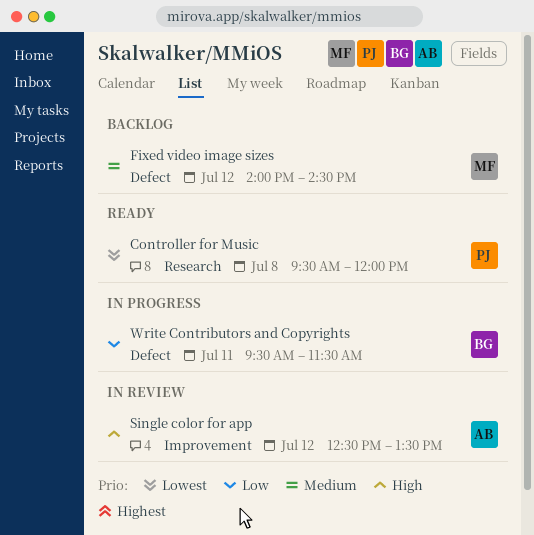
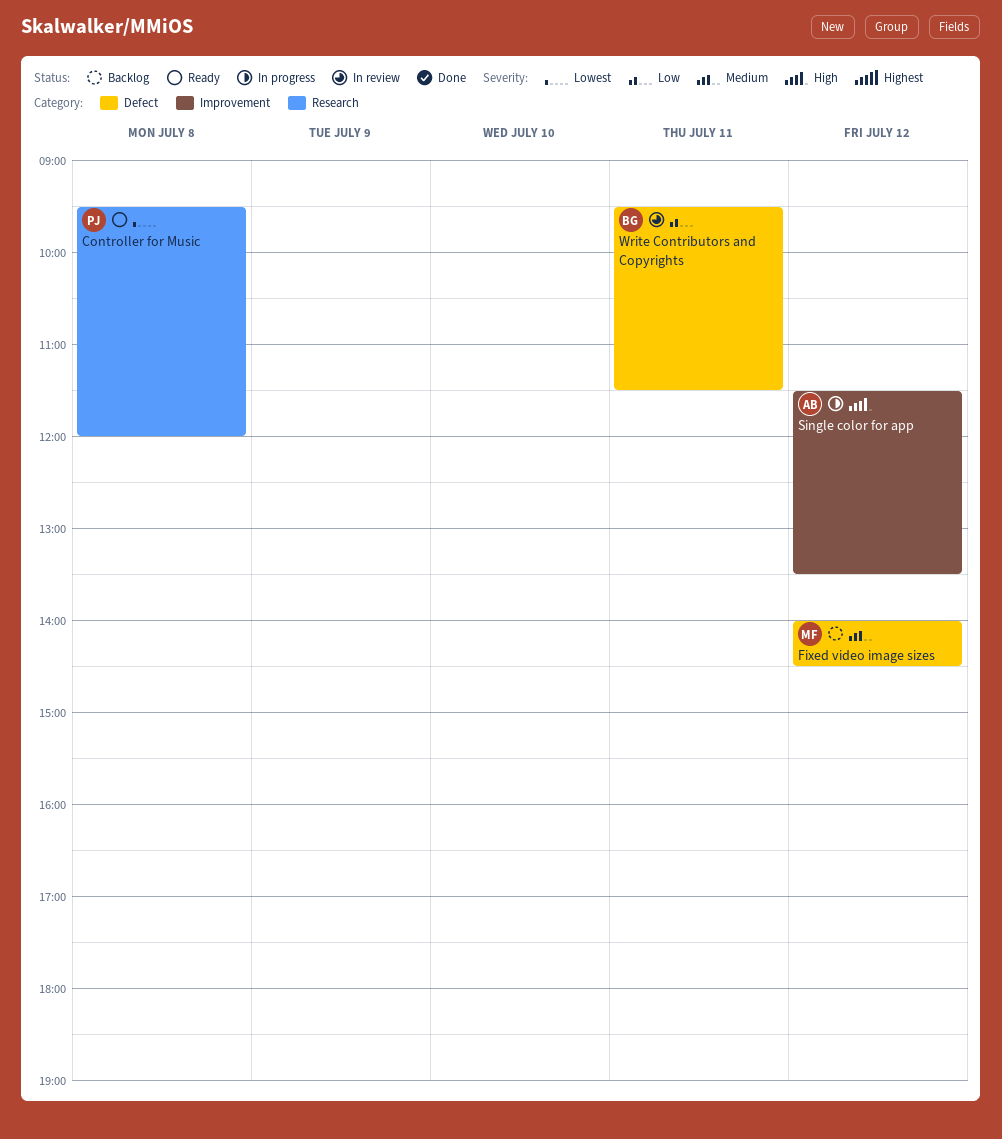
Single color for app, status: In review -> In progress
Single color for app, begins: 12:30 -> 11:30
Write Contributors and Copyrights, status: In progress -> In review

